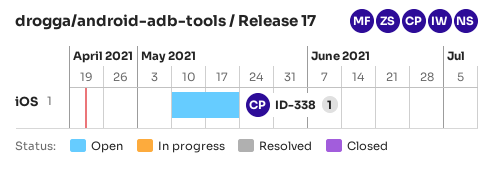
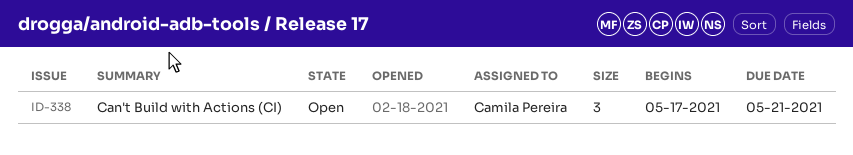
ID-338, estimate: 1 -> 3
ID-338, start: May 10 -> May 17

